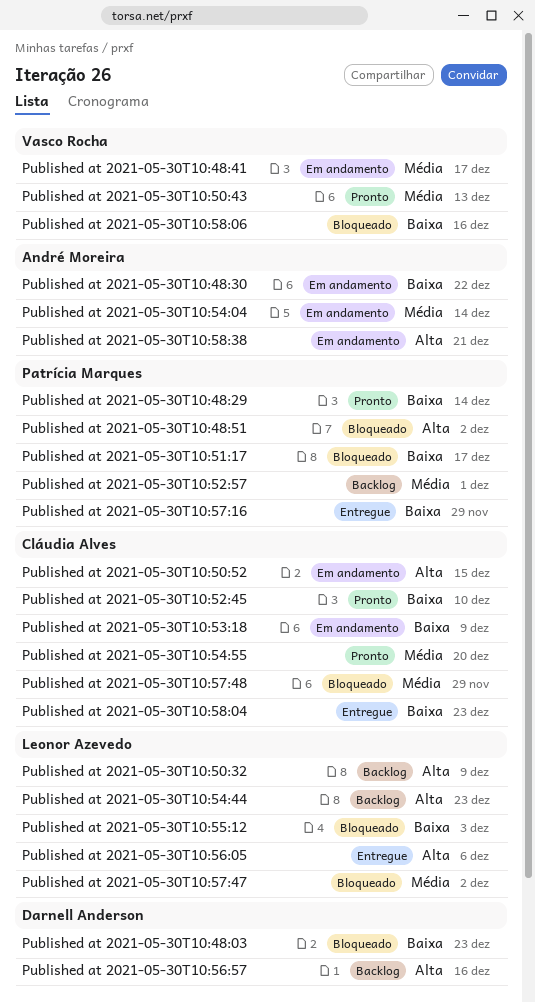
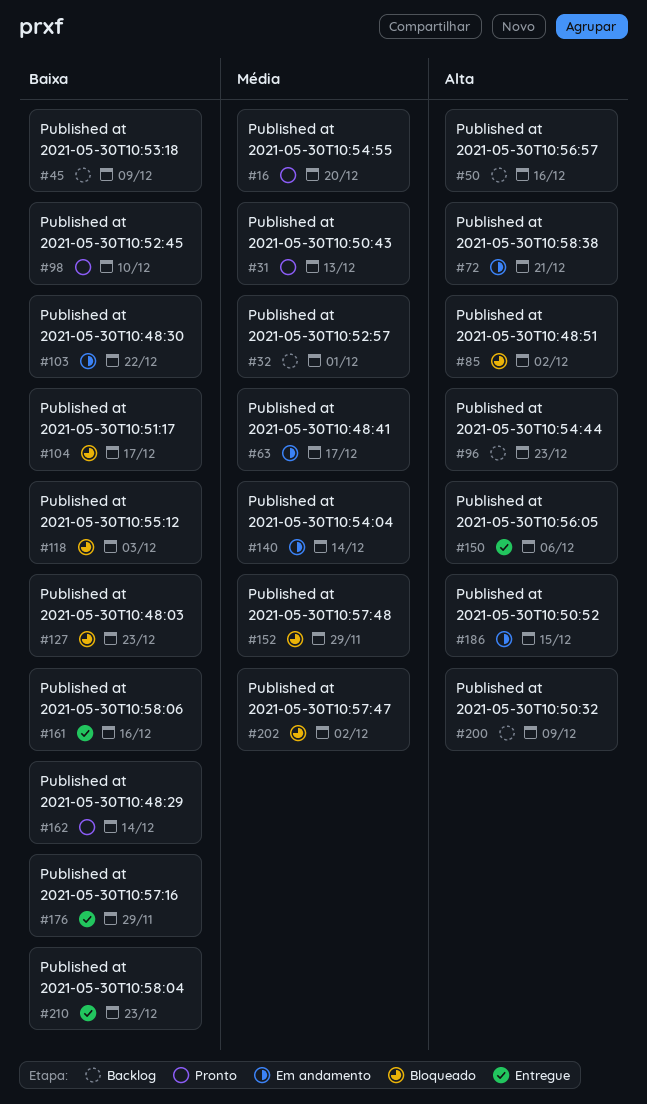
Published at 2021-05-30T10:53:18, status: Em andamento -> Backlog
Published at 2021-05-30T10:58:06, status: Bloqueado -> Entregue

